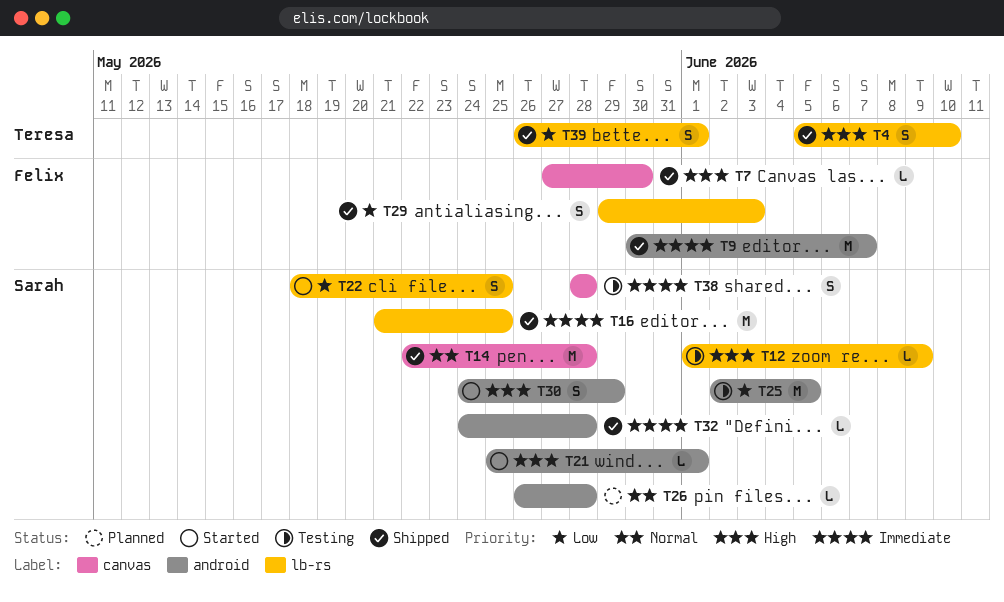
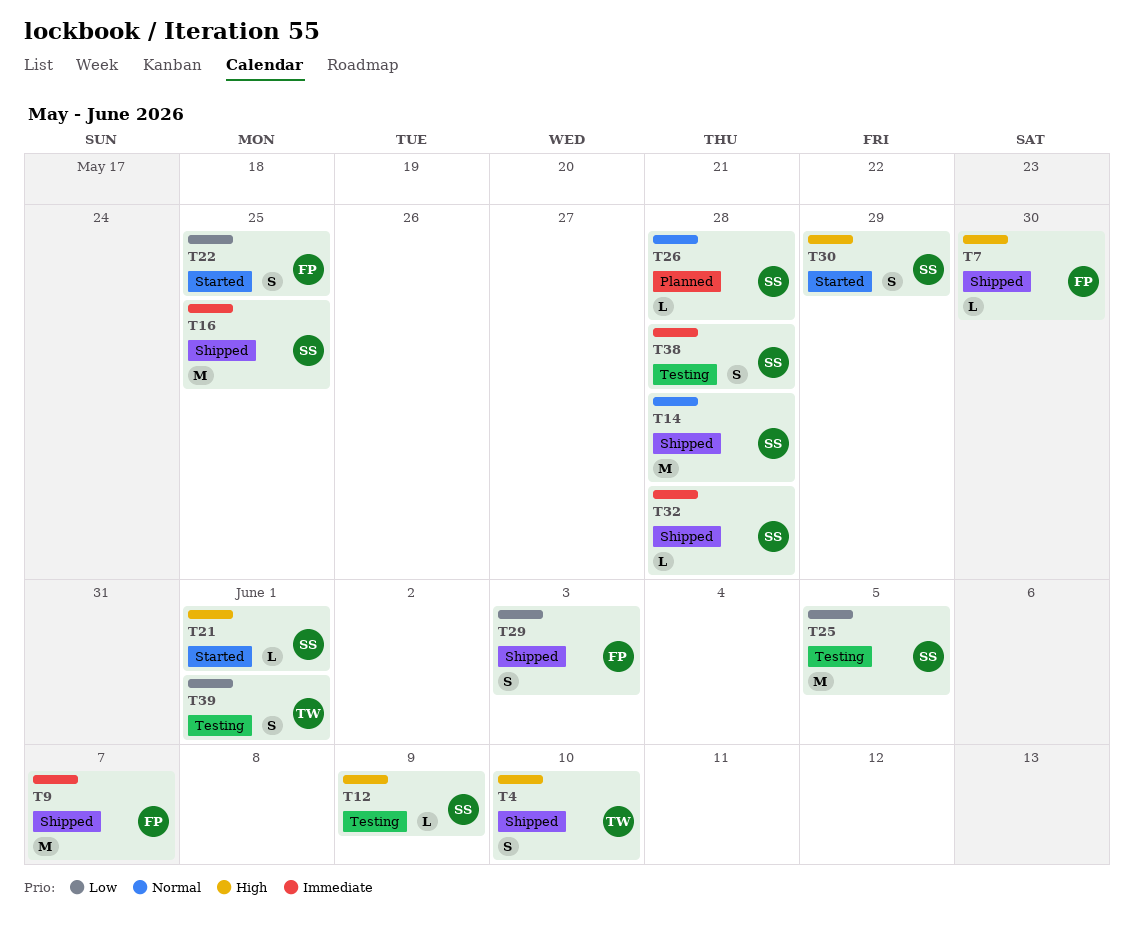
T22, owner: Sarah -> Felix
T39, status: Shipped -> Testing

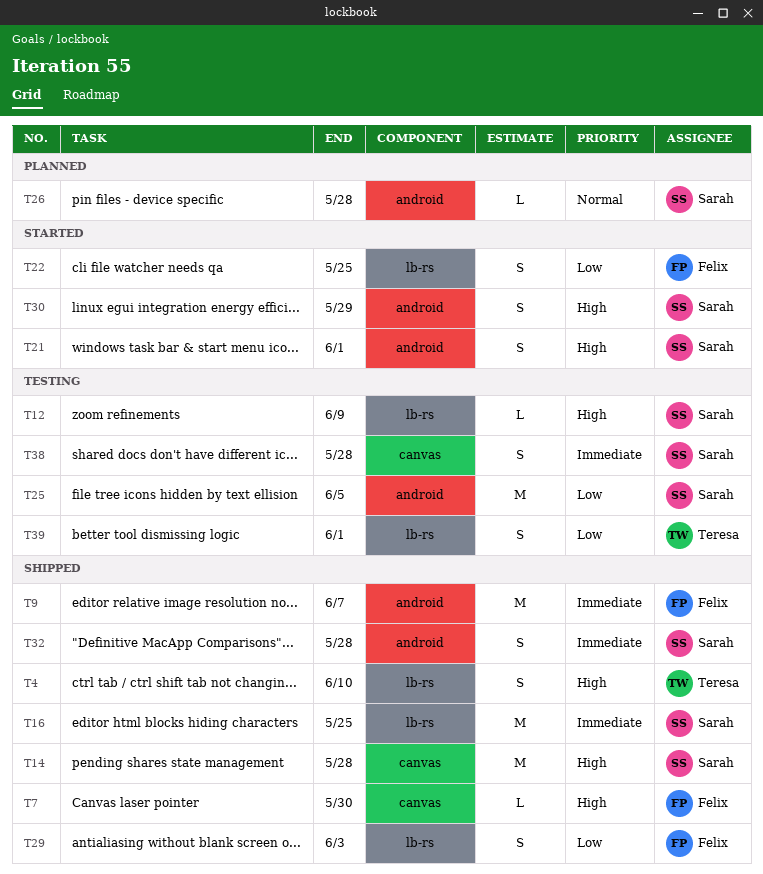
T14, priority: Normal -> High
T21, estimate: L -> S
T32, estimate: L -> S

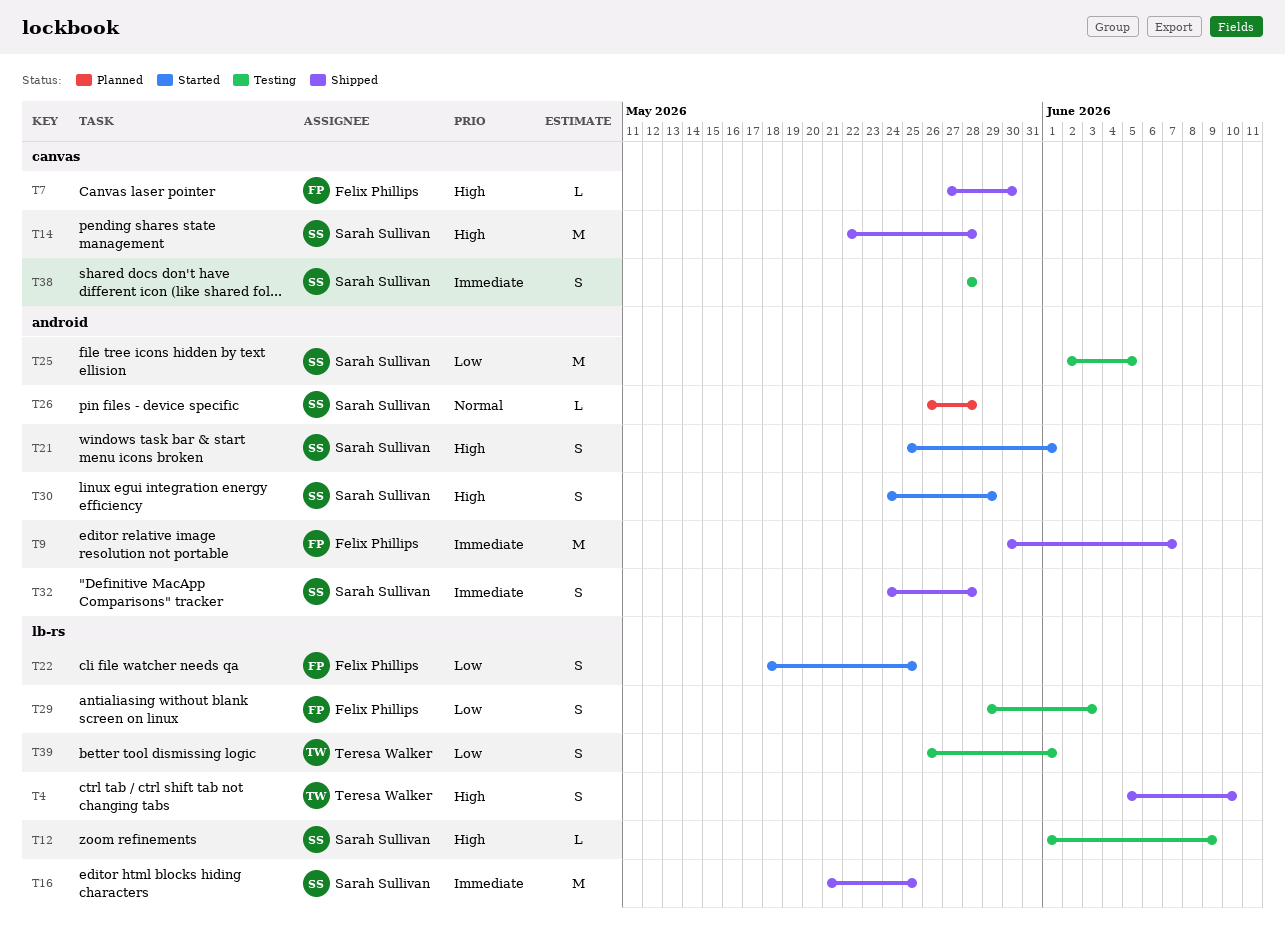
T29, status: Shipped -> Testing

